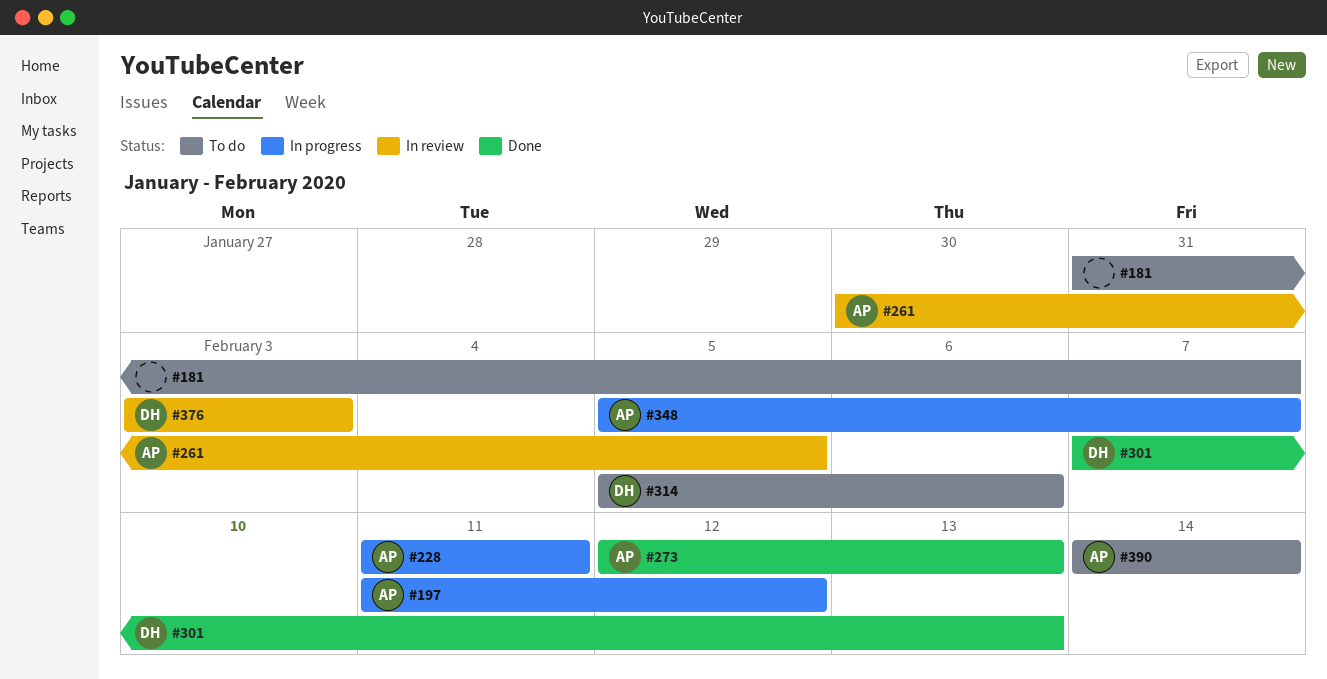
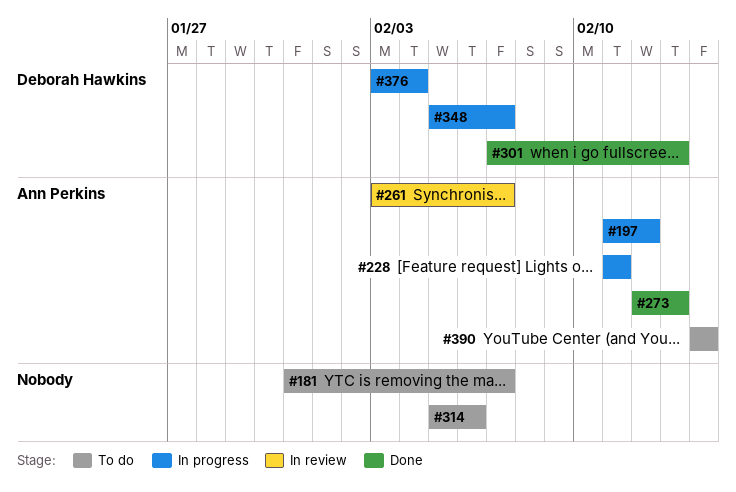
#261, start: Jan 30 -> Feb 3
#261, due: Feb 5 -> Feb 7
#314, owner: Deborah Hawkins -> none
#348, owner: Ann Perkins -> Deborah Hawkins
#376, status: In review -> In progress
#376, due: Feb 3 -> Feb 4

